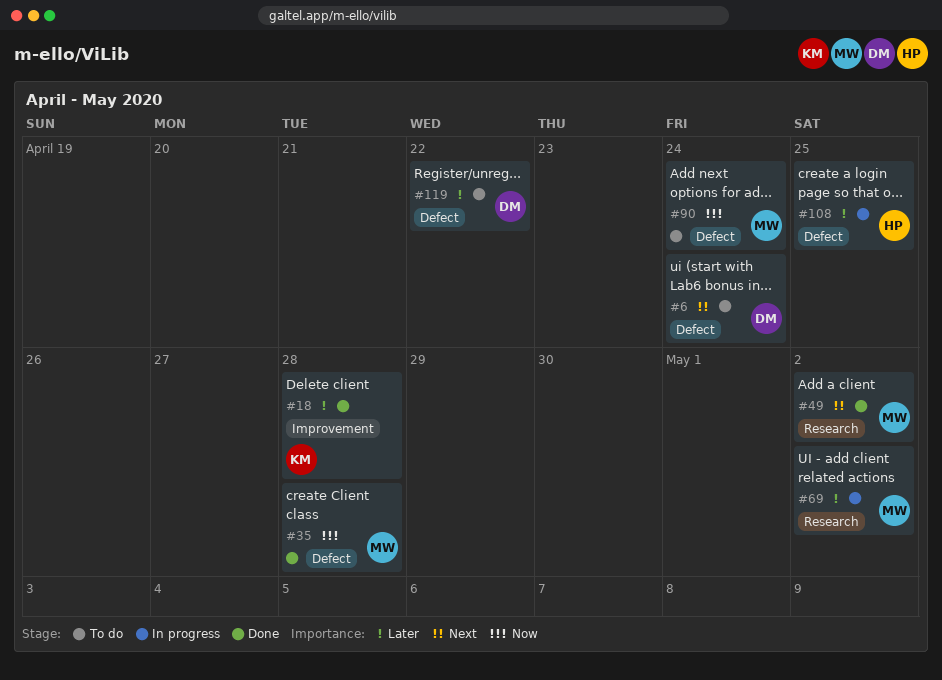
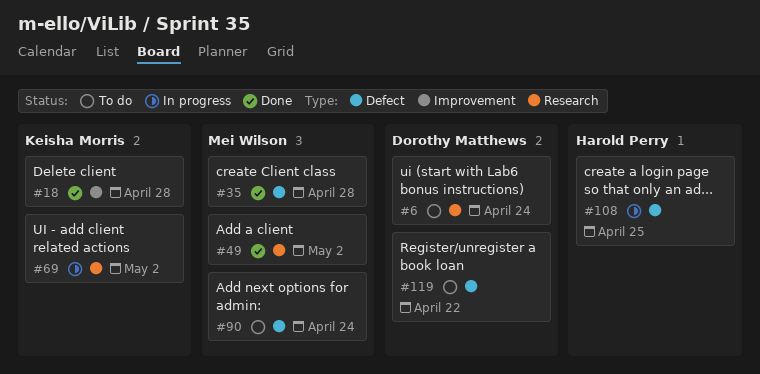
#6, label: Defect -> Research
#69, owner: Mei Wilson -> Keisha Morris

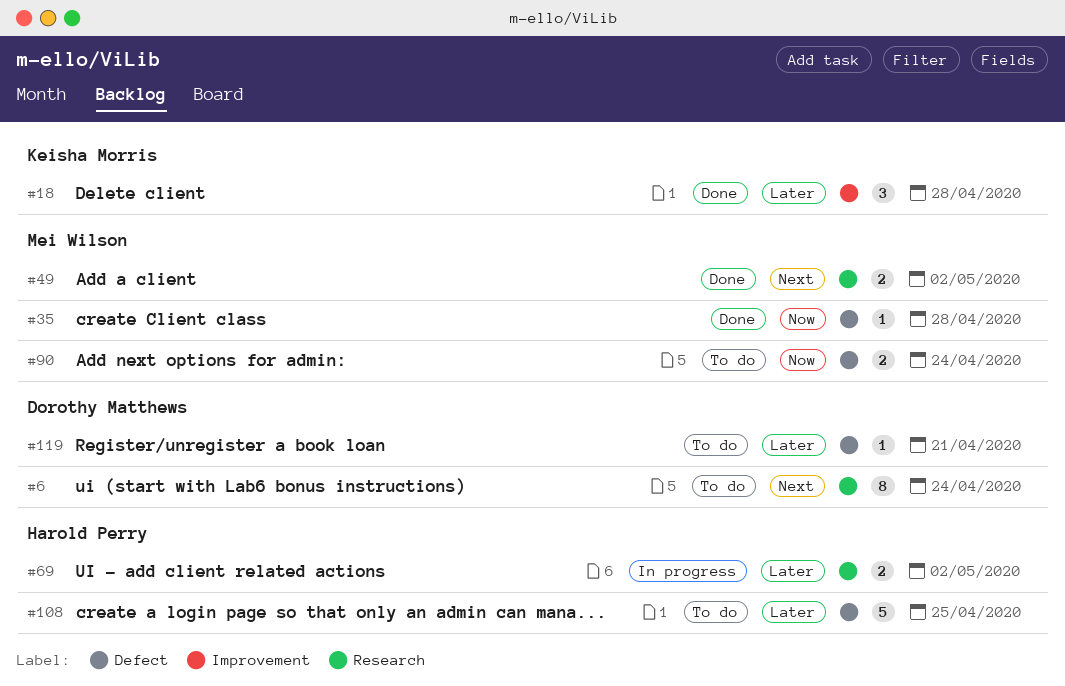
#69, owner: Keisha Morris -> Harold Perry
#108, status: In progress -> To do
#119, due: Apr 22 -> Apr 21

